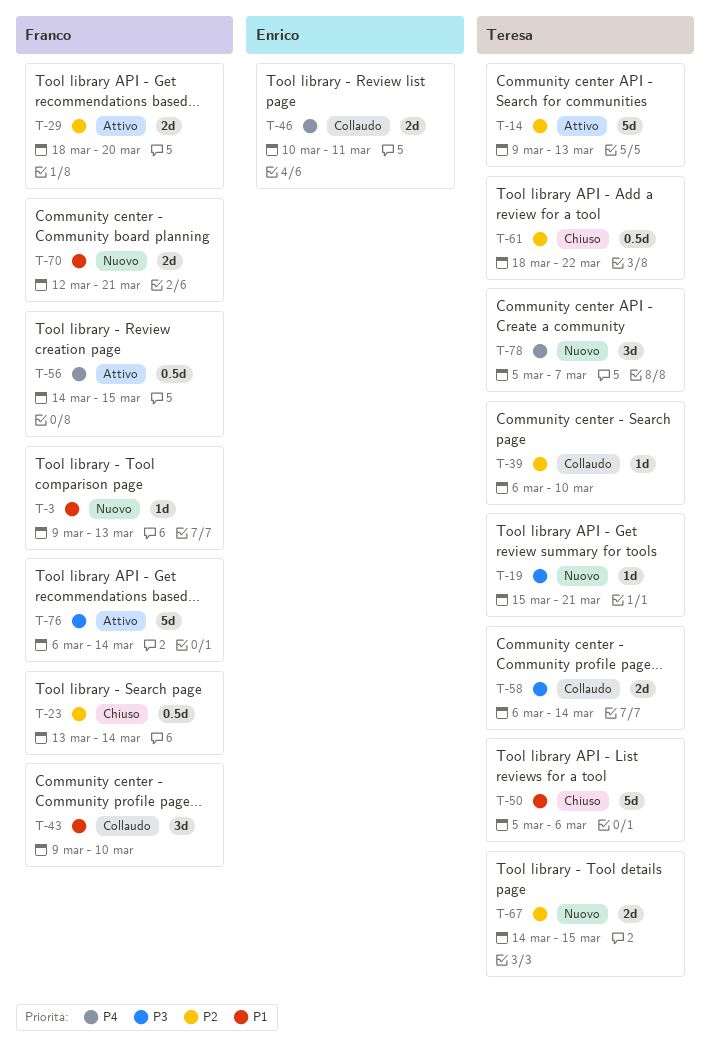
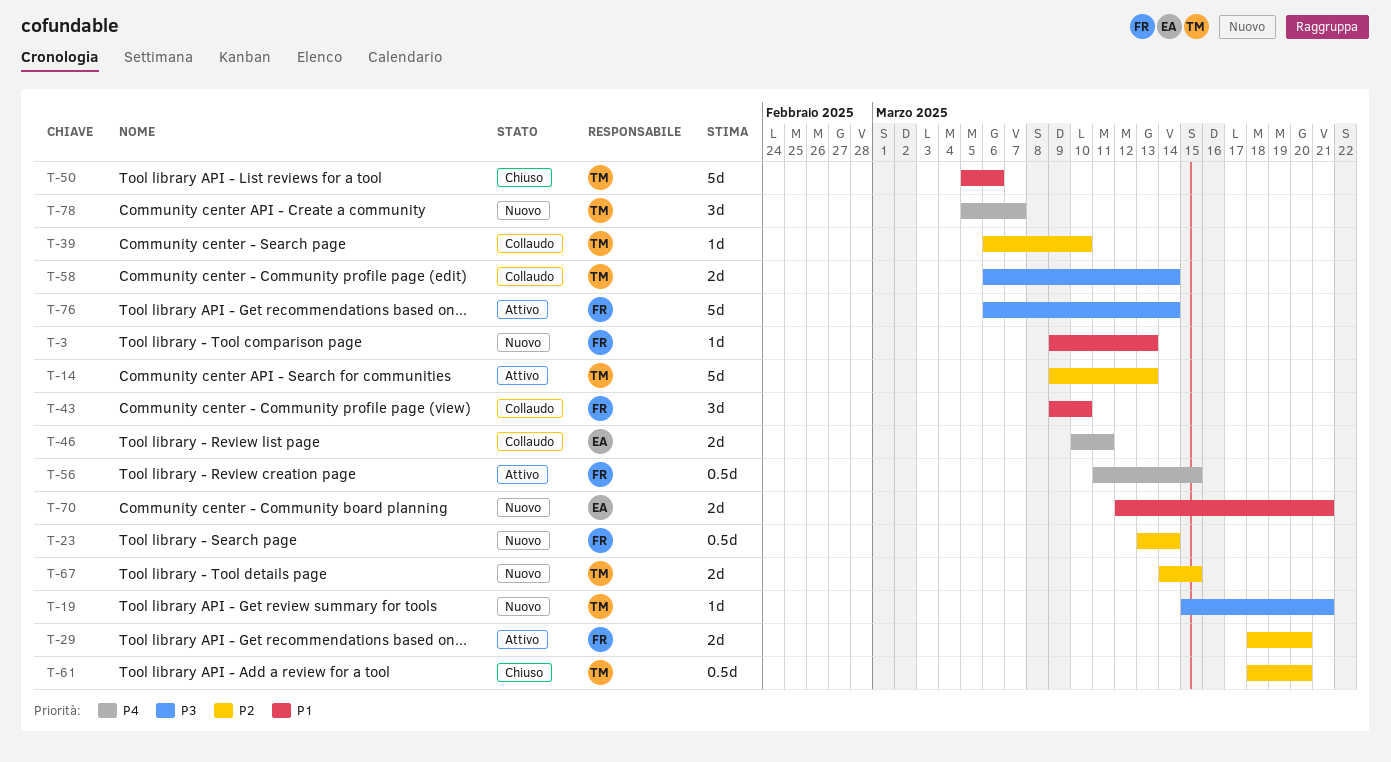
T-23, status: Chiuso -> Nuovo
T-56, start: Mar 14 -> Mar 11
T-61, due: Mar 22 -> Mar 20
T-70, owner: Franco -> Enrico

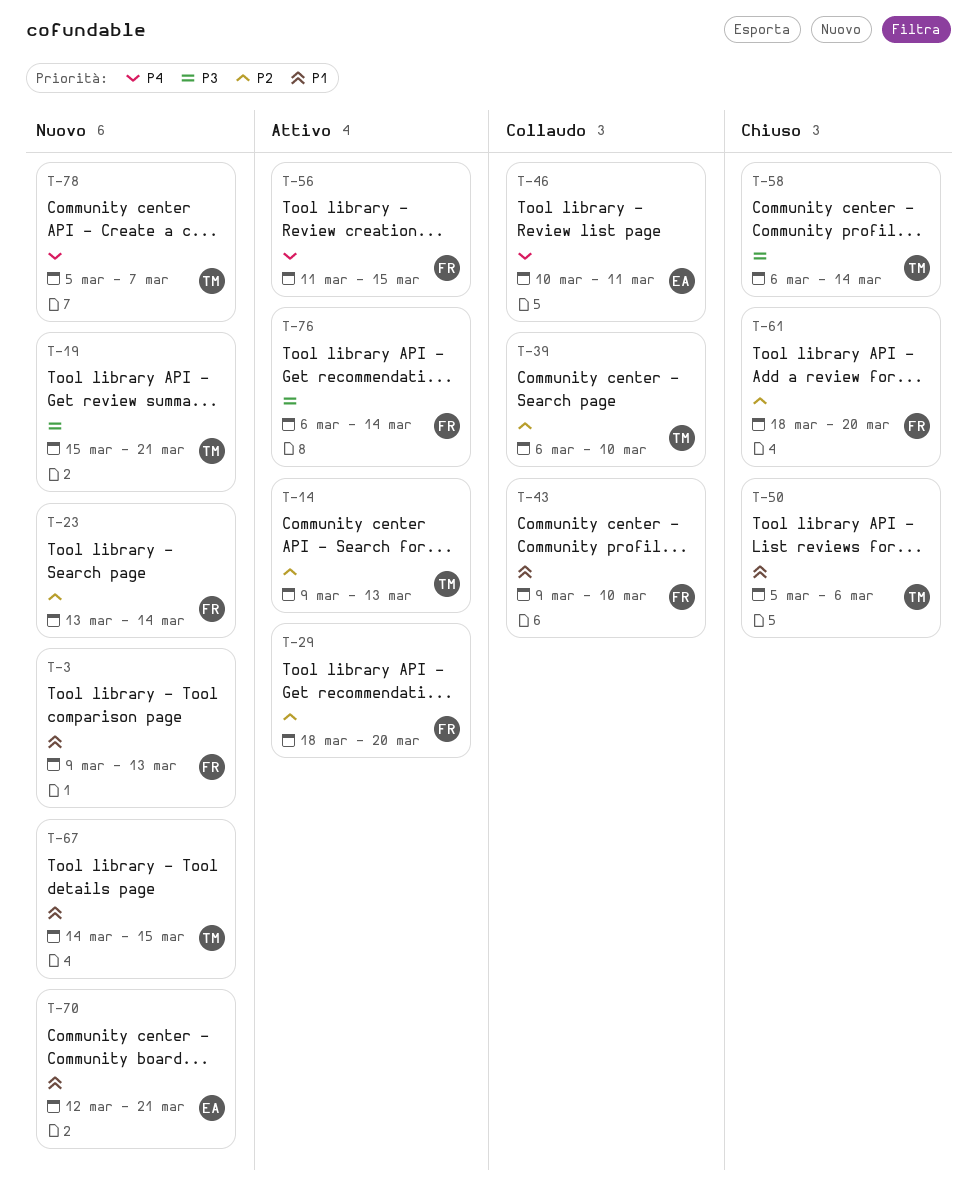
T-58, status: Collaudo -> Chiuso
T-61, owner: TM -> FR
T-67, priority: P2 -> P1

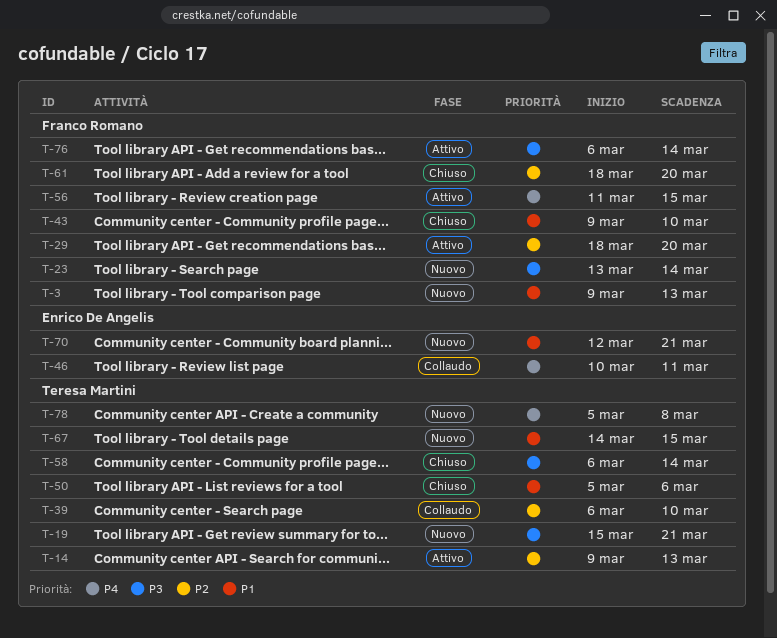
T-23, priority: P2 -> P3
T-43, status: Collaudo -> Chiuso
T-78, due: Mar 7 -> Mar 8

